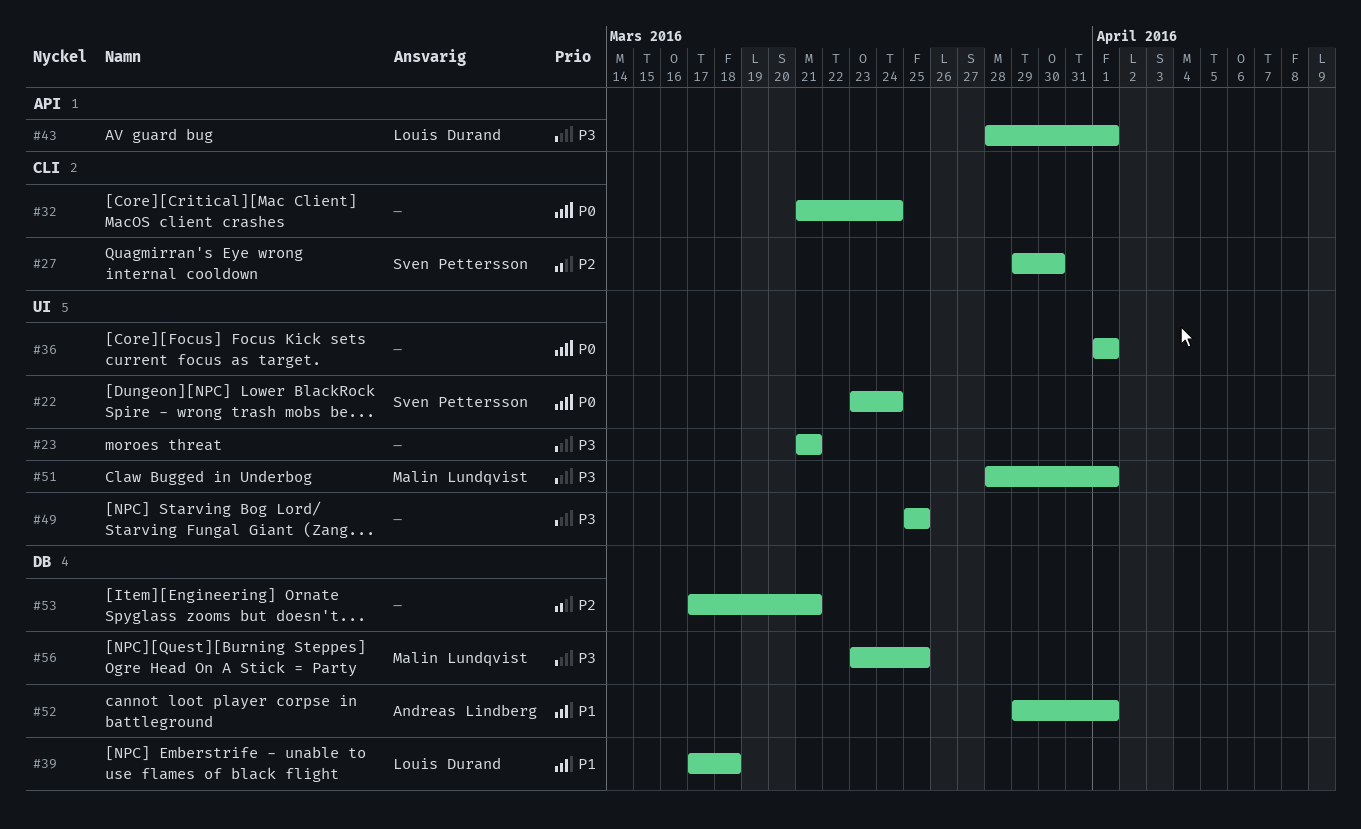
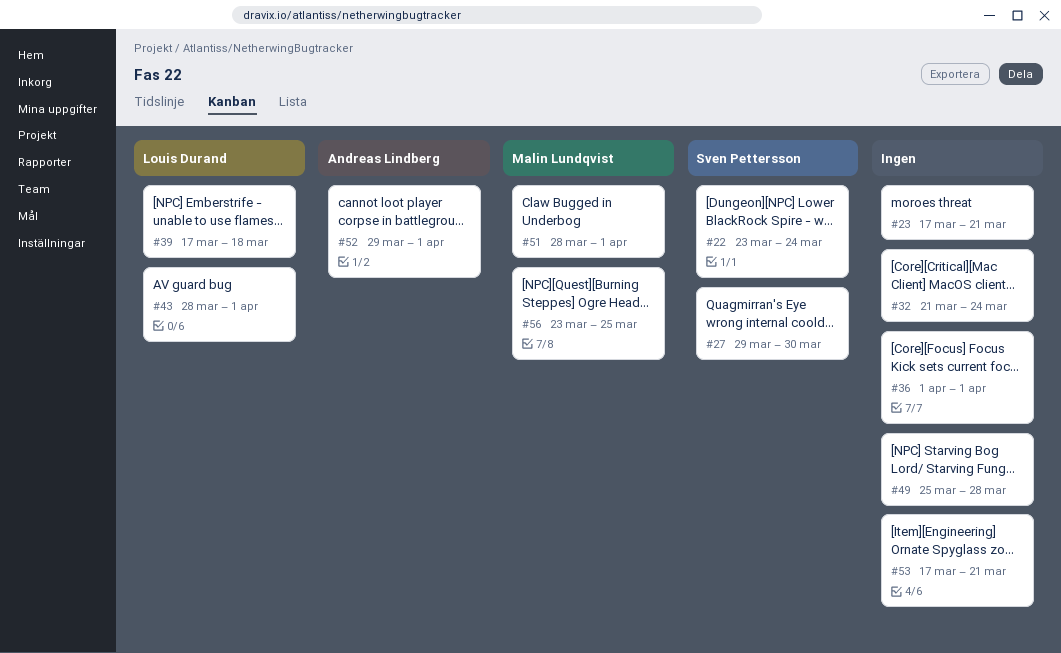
#23, start: Mar 21 -> Mar 17
#49, due: Mar 25 -> Mar 28

